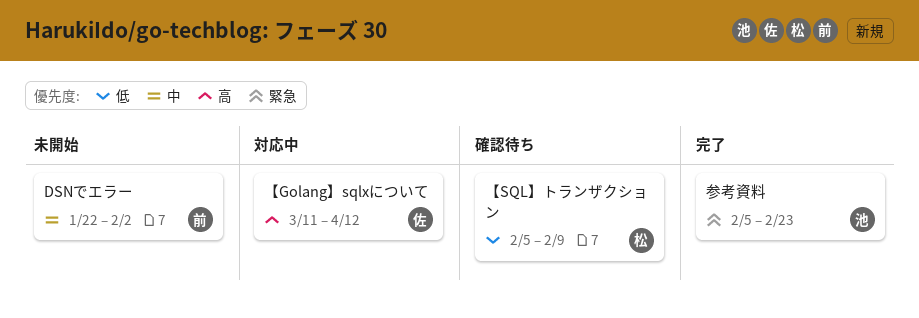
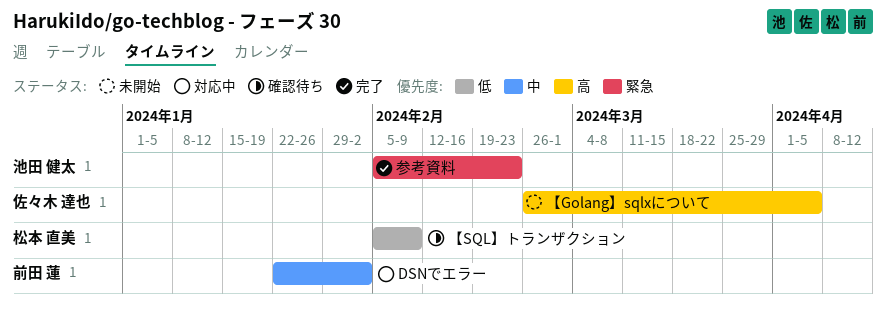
DSNでエラー, status: 未開始 -> 対応中
【Golang】sqlxについて, status: 対応中 -> 未開始
【Golang】sqlxについて, start: Mar 11 -> Feb 26
【Golang】sqlxについて, due: Apr 12 -> Apr 5

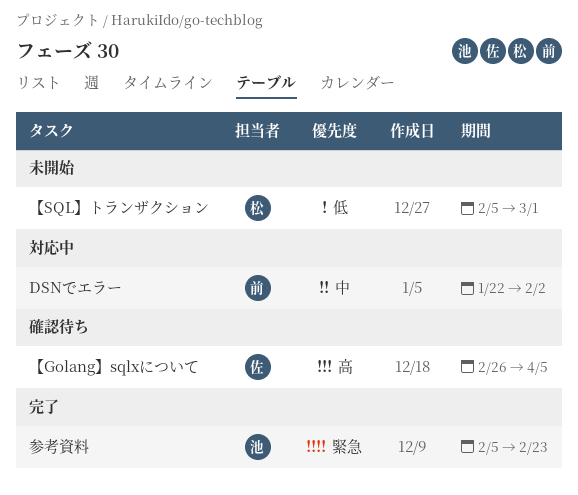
【Golang】sqlxについて, status: 未開始 -> 確認待ち
【SQL】トランザクション, status: 確認待ち -> 未開始
【SQL】トランザクション, due: Feb 9 -> Mar 1

